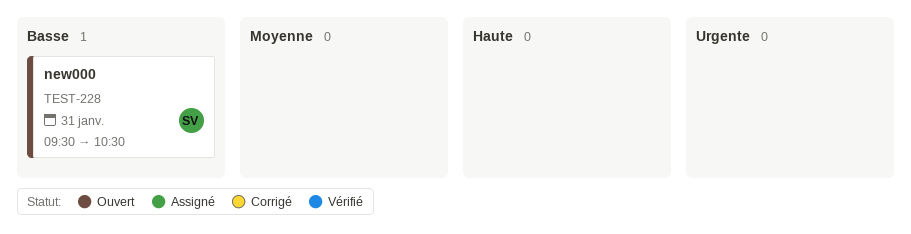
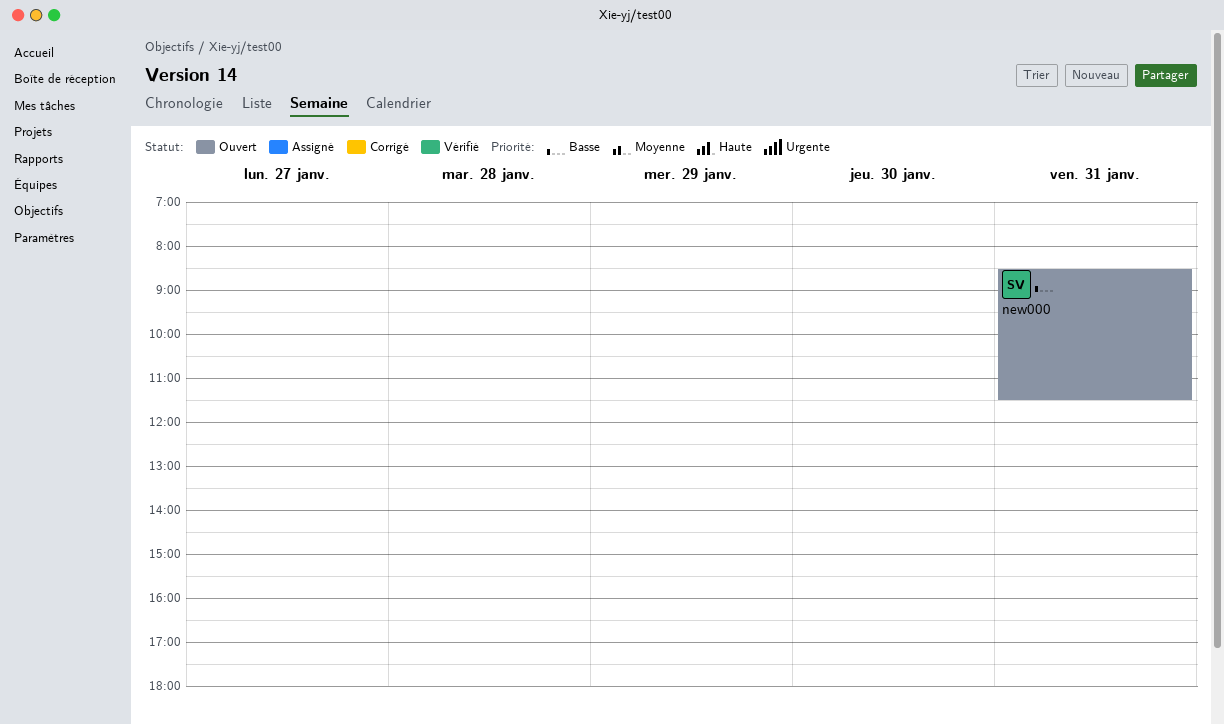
new000, begins: 09:30 -> 08:30
new000, ends: 10:30 -> 11:30

